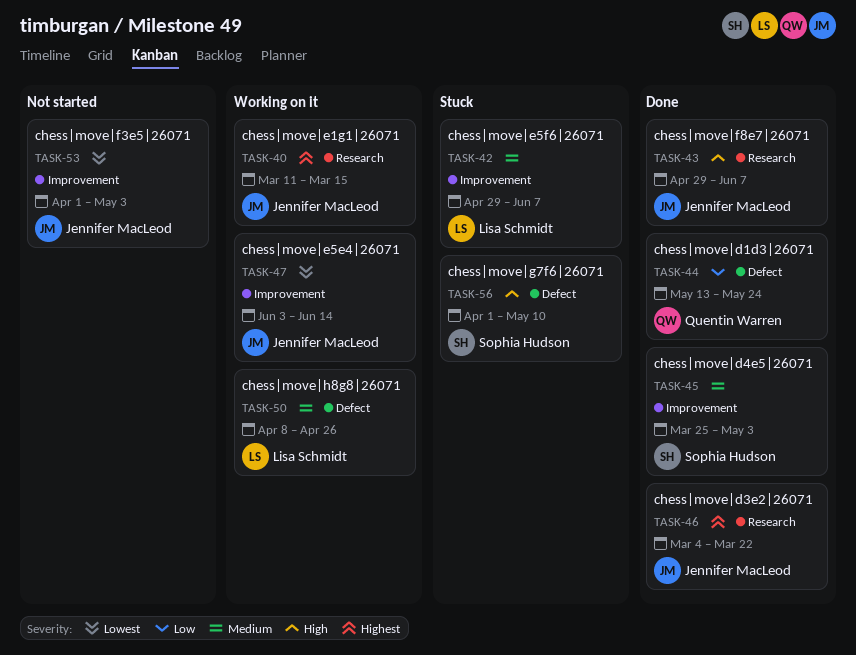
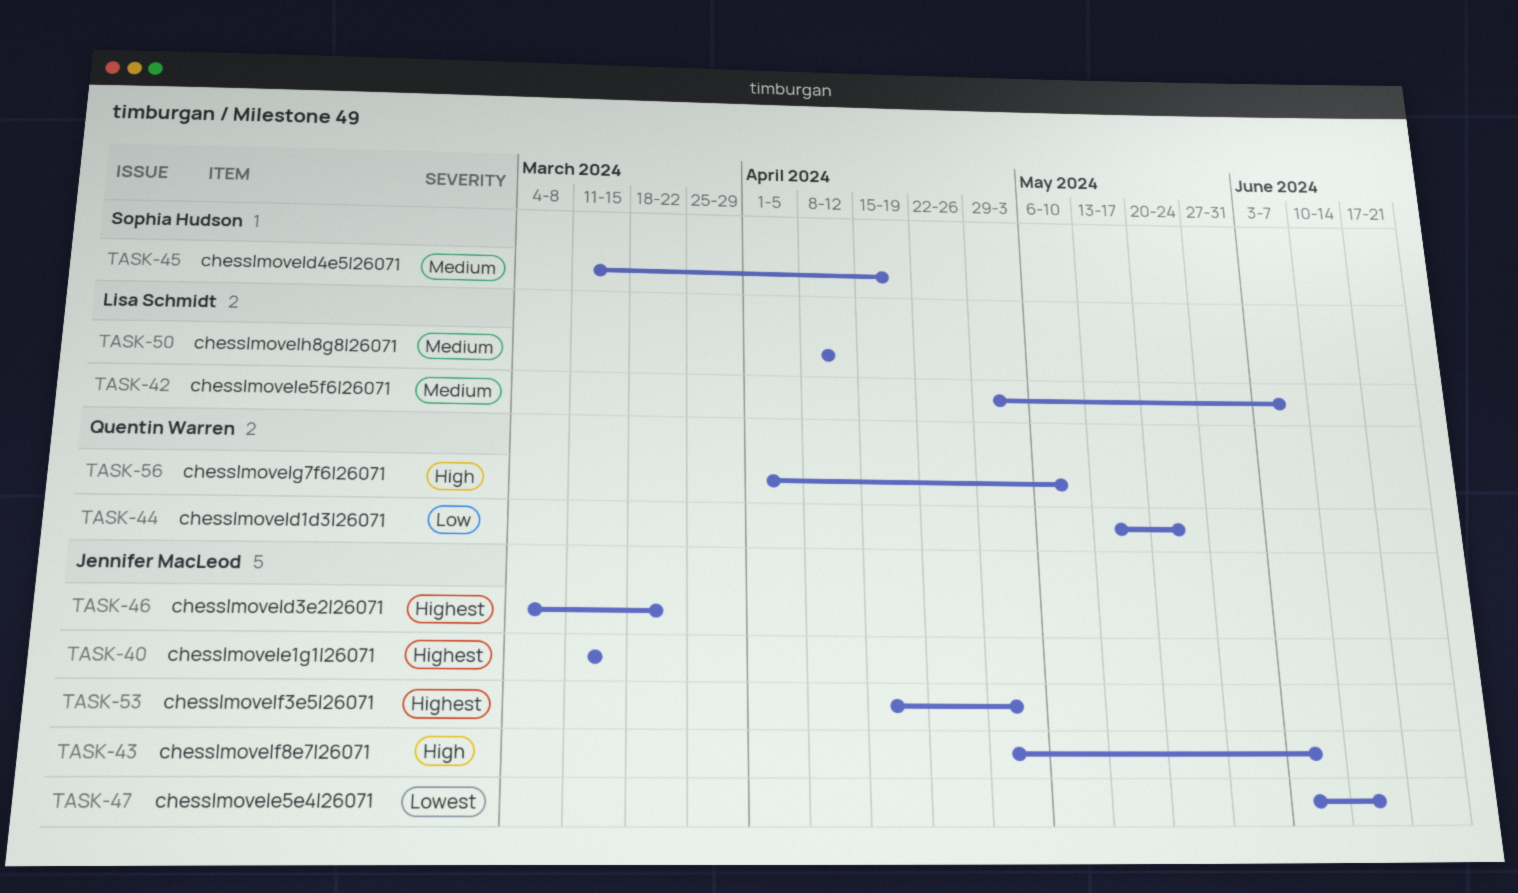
TASK-45, start: Mar 25 -> Mar 11
TASK-45, due: May 3 -> Apr 19
TASK-50, due: Apr 26 -> Apr 12
TASK-53, priority: Lowest -> Highest
TASK-53, start: Apr 1 -> Apr 15
TASK-56, owner: Sophia Hudson -> Quentin Warren

